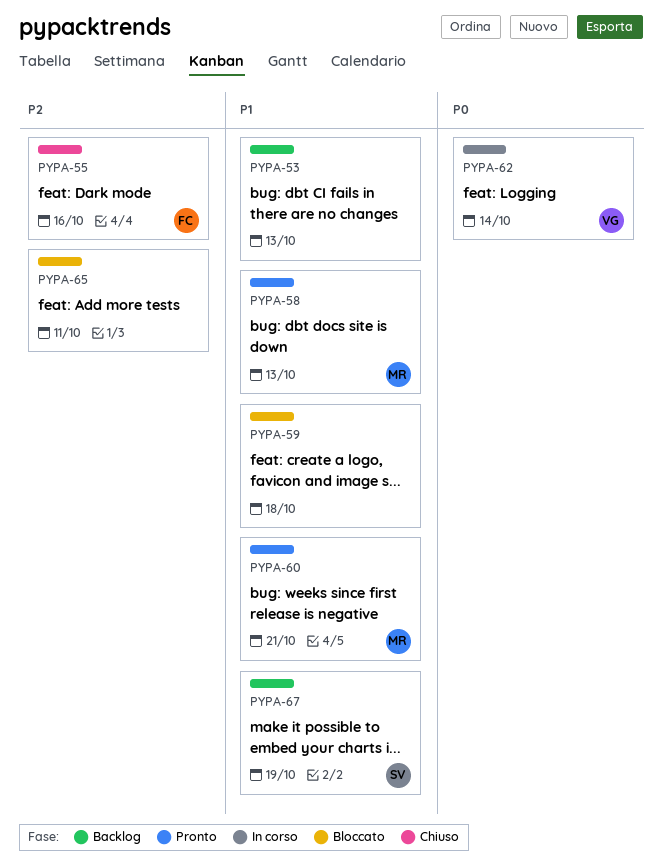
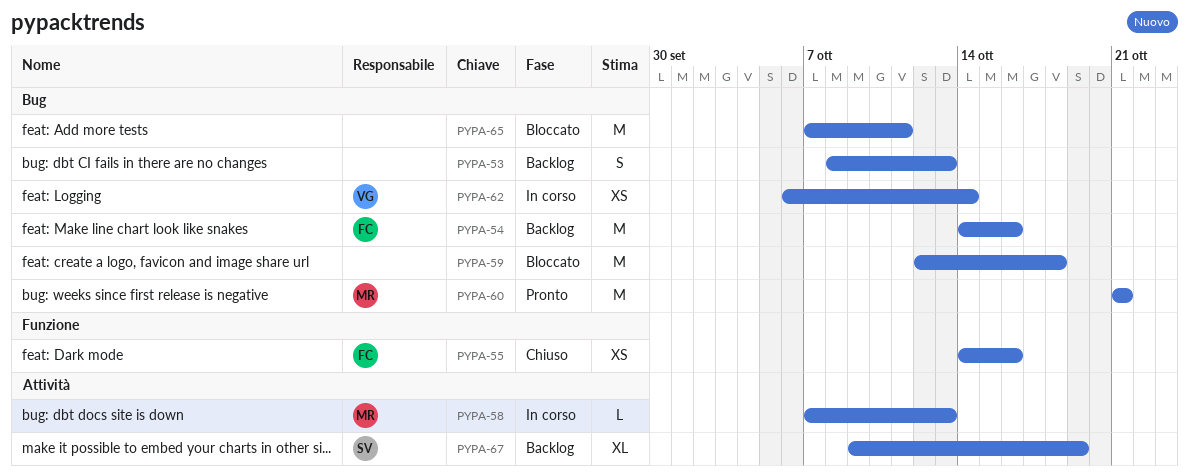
PYPA-54: none -> present
PYPA-58, status: Pronto -> In corso

